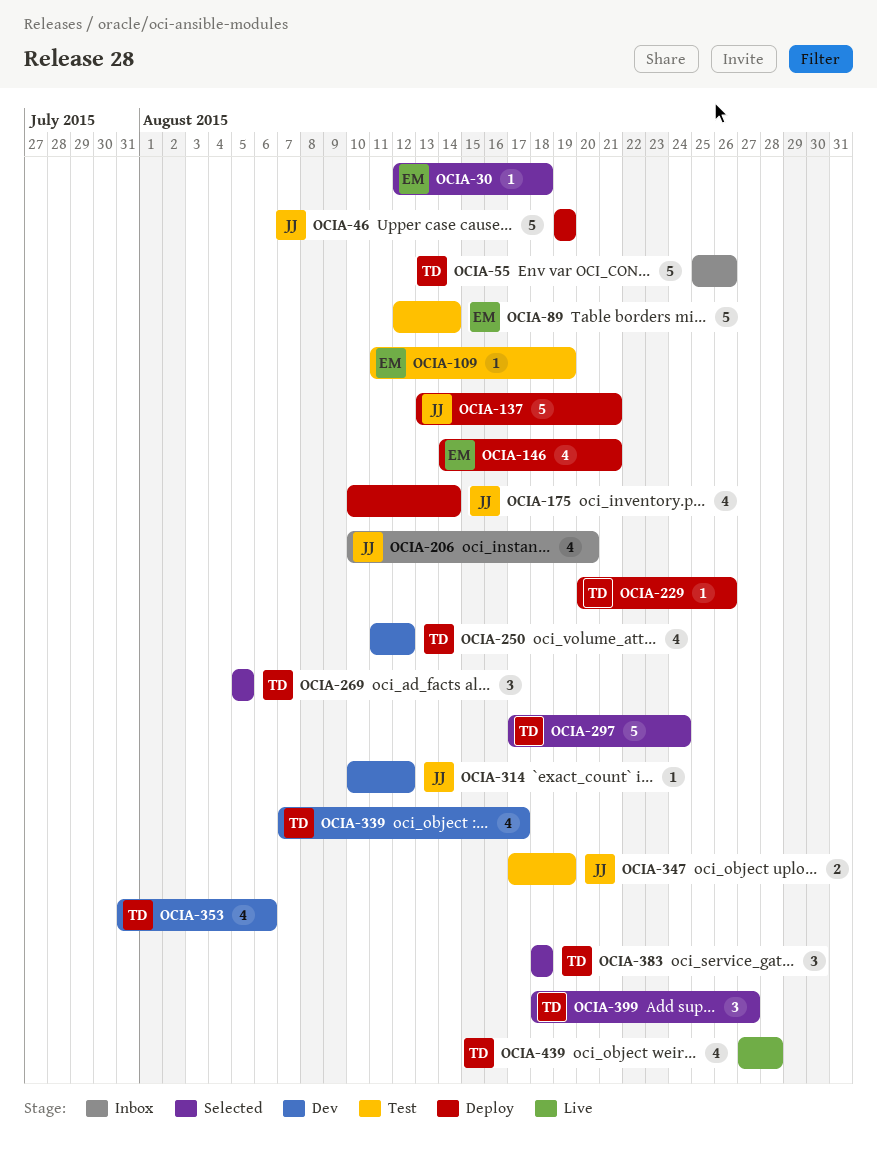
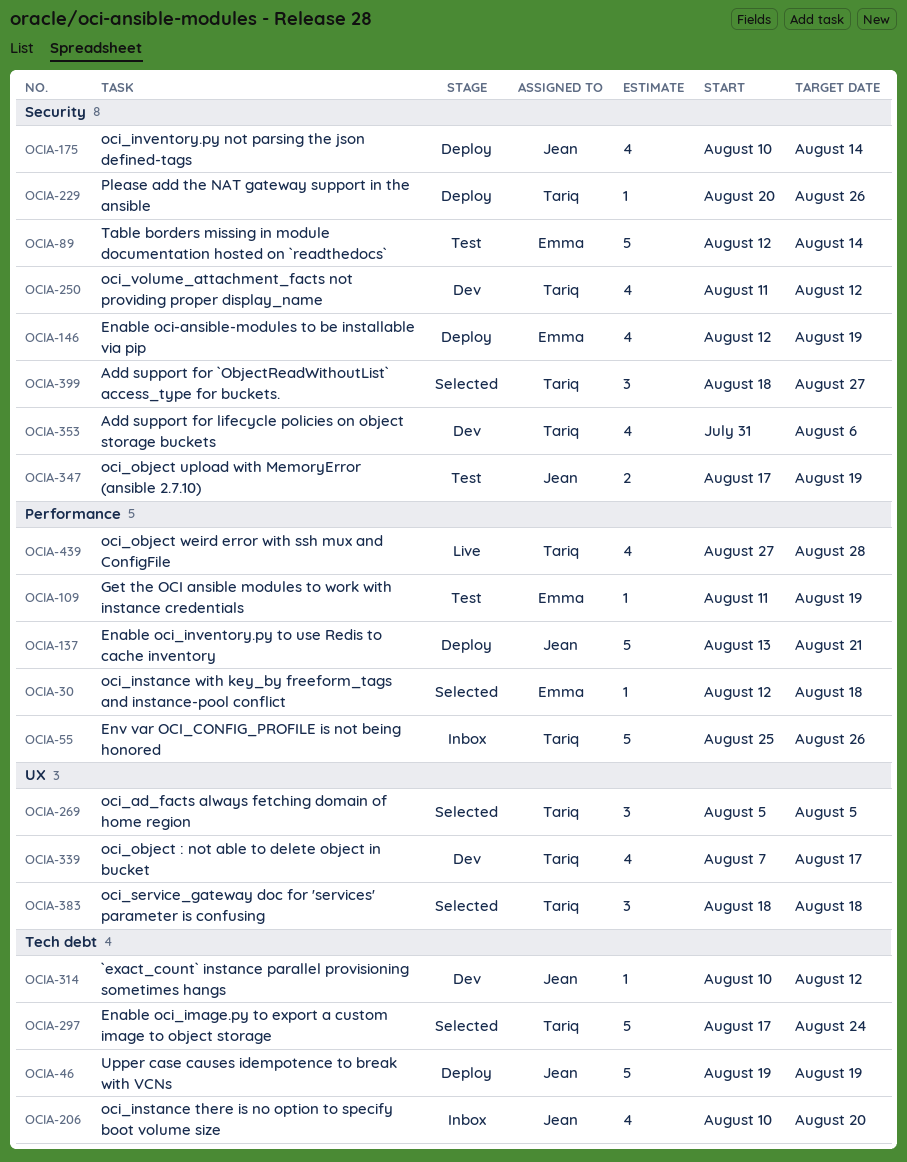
OCIA-146, start: Aug 14 -> Aug 12
OCIA-146, due: Aug 21 -> Aug 19

